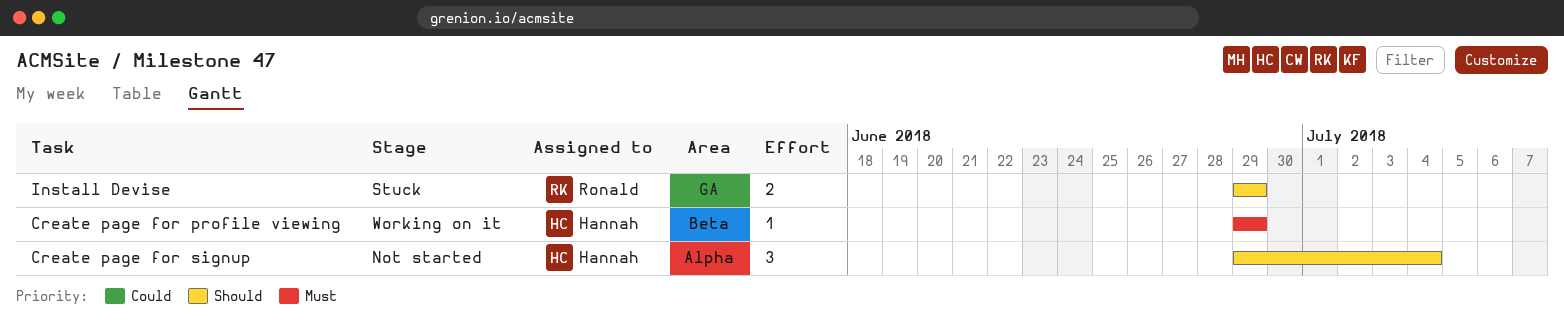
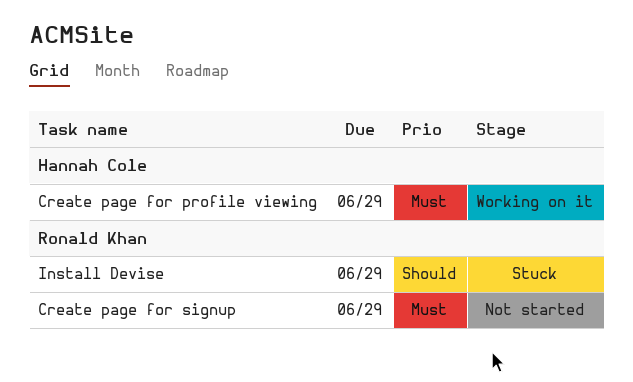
Create page for signup, owner: Hannah Cole -> Ronald Khan
Create page for signup, priority: Should -> Must
Create page for signup, due: Jul 4 -> Jun 29

